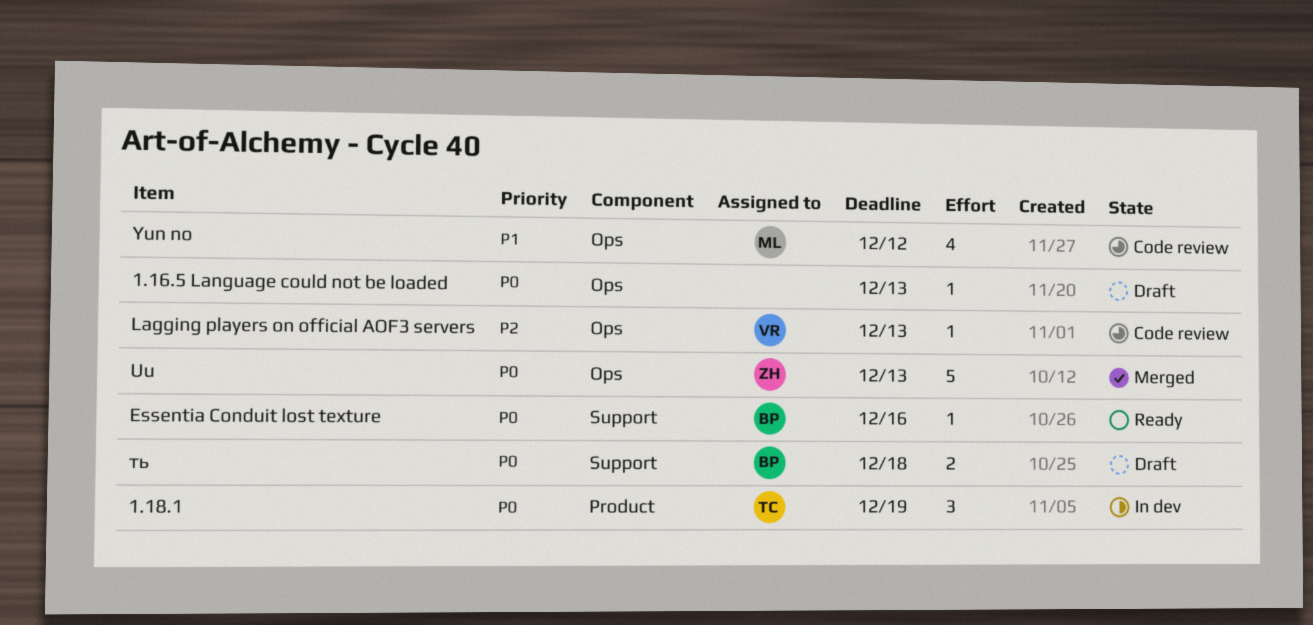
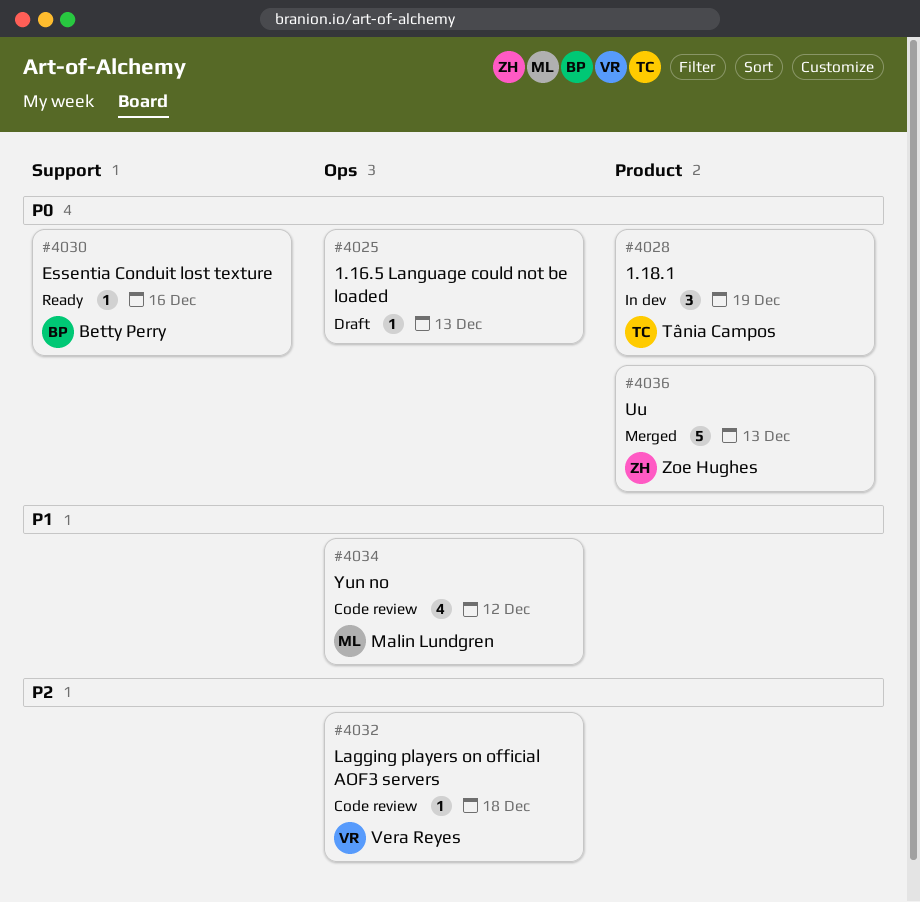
Lagging players on official AOF3 servers, due: Dec 13 -> Dec 18
Uu, label: Ops -> Product
ть: present -> none

